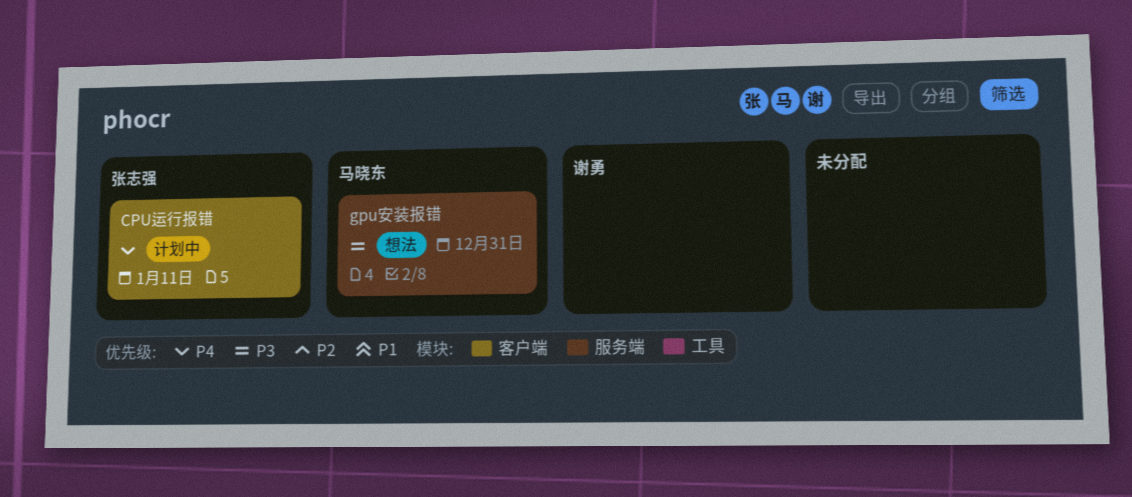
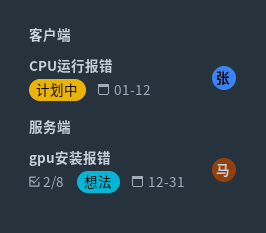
CPU运行报错, due: Jan 11 -> Jan 12

